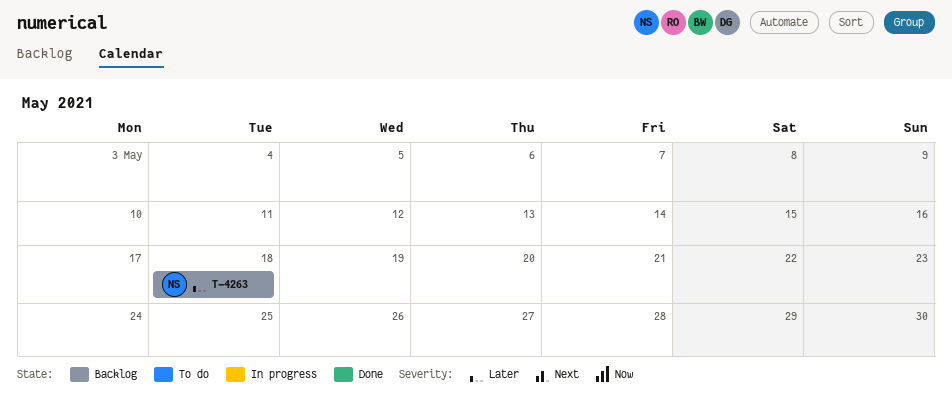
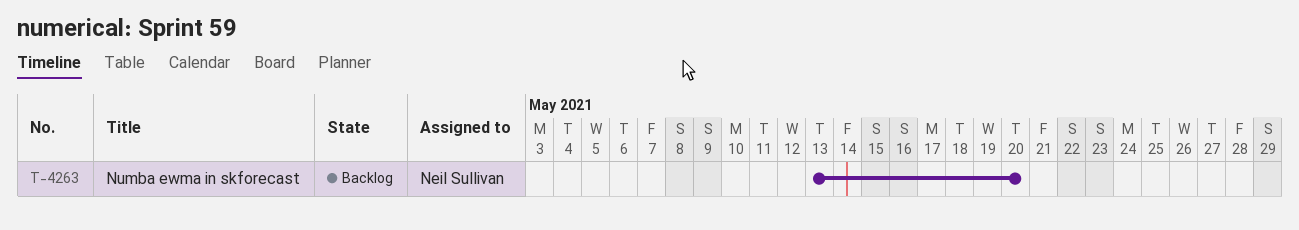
T-4263, start: May 18 -> May 13
T-4263, due: May 18 -> May 20

